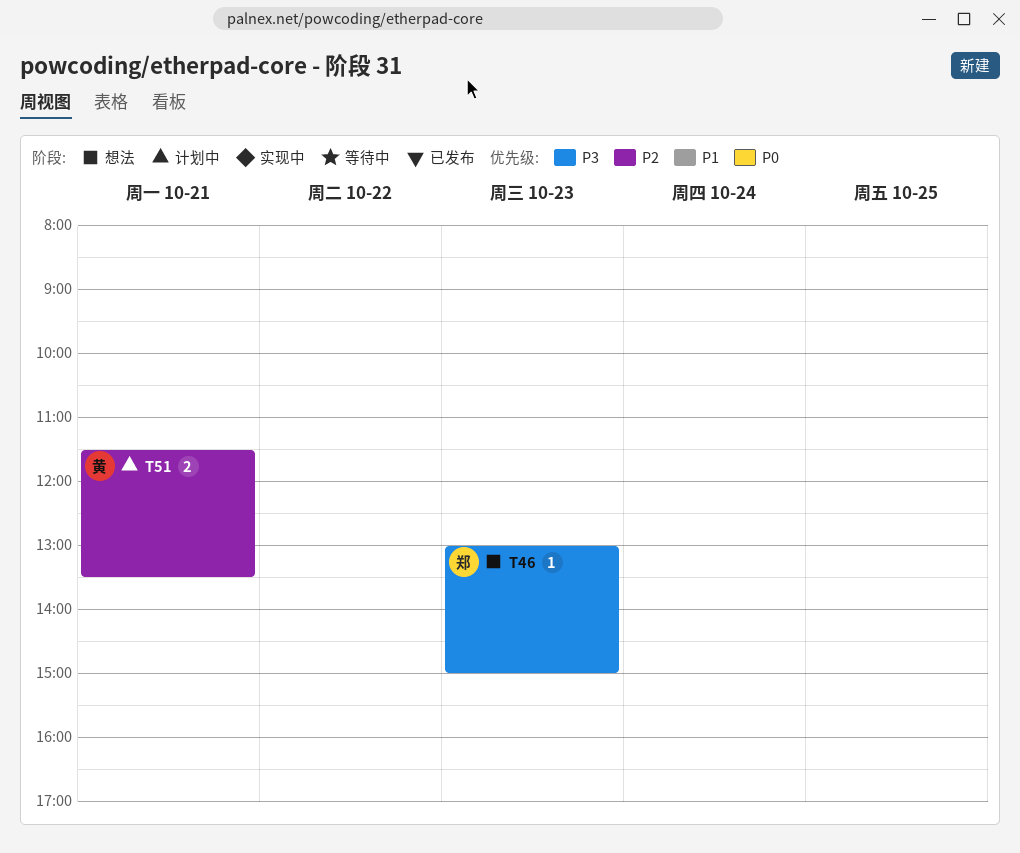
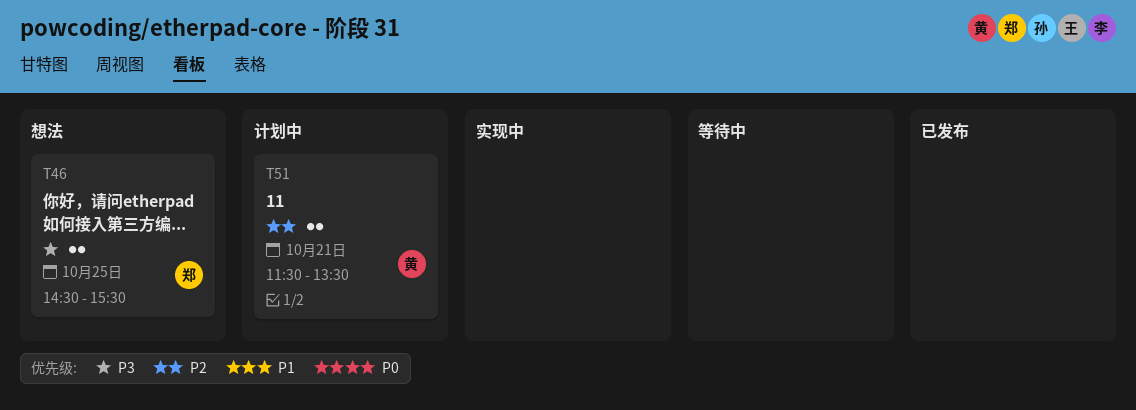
T46, estimate: 1 -> 2
T46, day: Oct 23 -> Oct 25
T46, begins: 13:00 -> 14:30
T46, ends: 15:00 -> 15:30

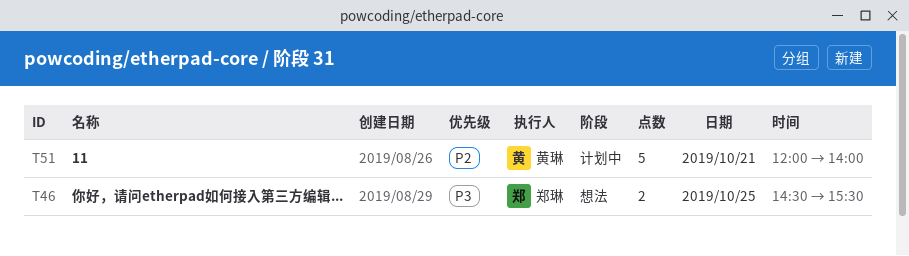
T51, estimate: 2 -> 5
T51, begins: 11:30 -> 12:00
T51, ends: 13:30 -> 14:00

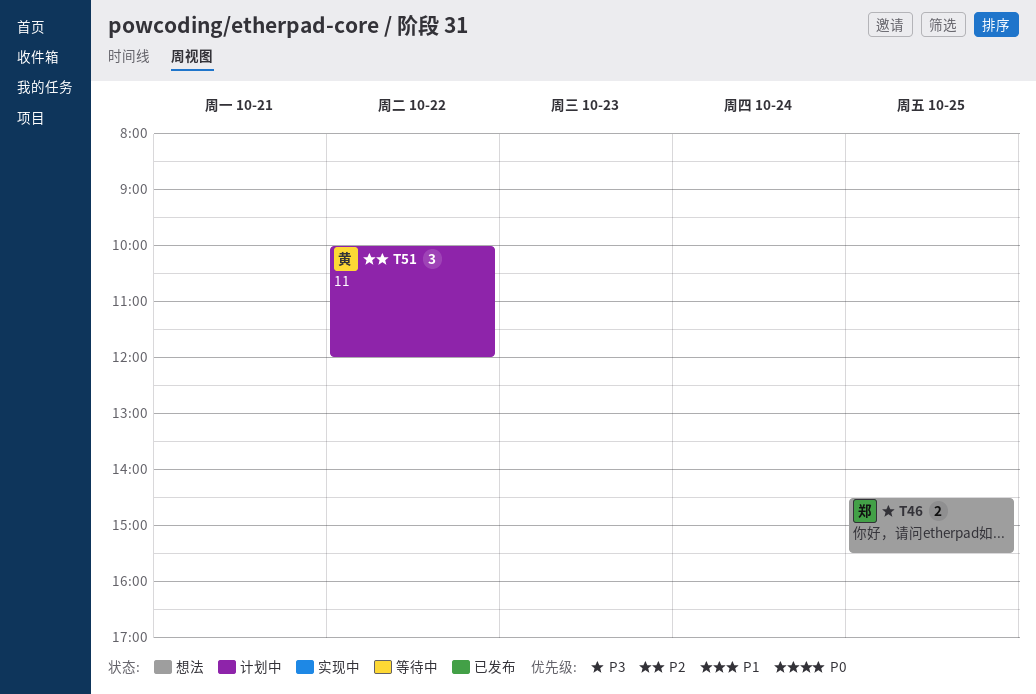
T51, estimate: 5 -> 3
T51, day: Oct 21 -> Oct 22
T51, begins: 12:00 -> 10:00
T51, ends: 14:00 -> 12:00

